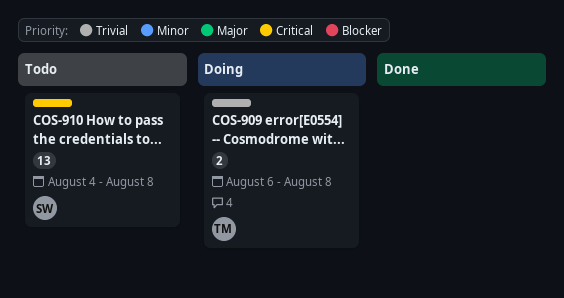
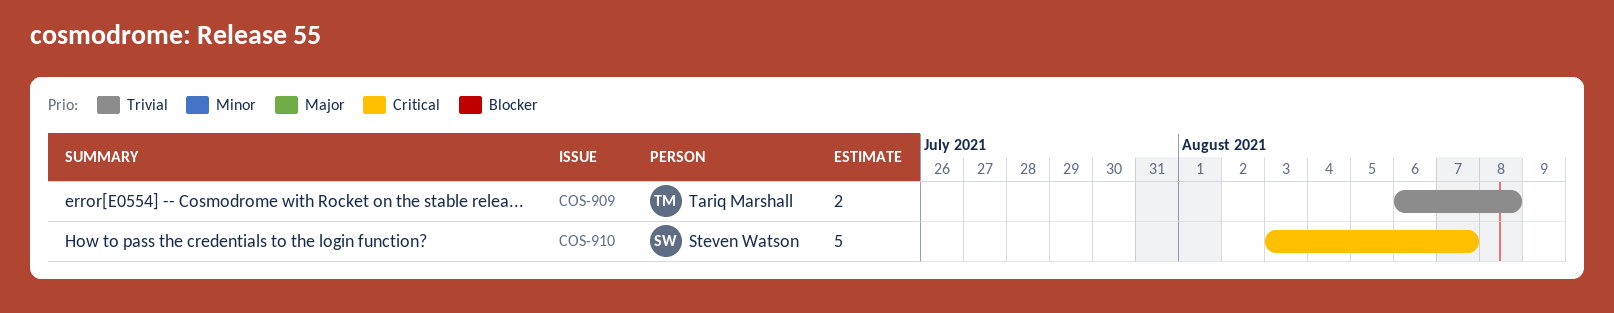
COS-910, estimate: 13 -> 5
COS-910, start: Aug 4 -> Aug 3
COS-910, due: Aug 8 -> Aug 7

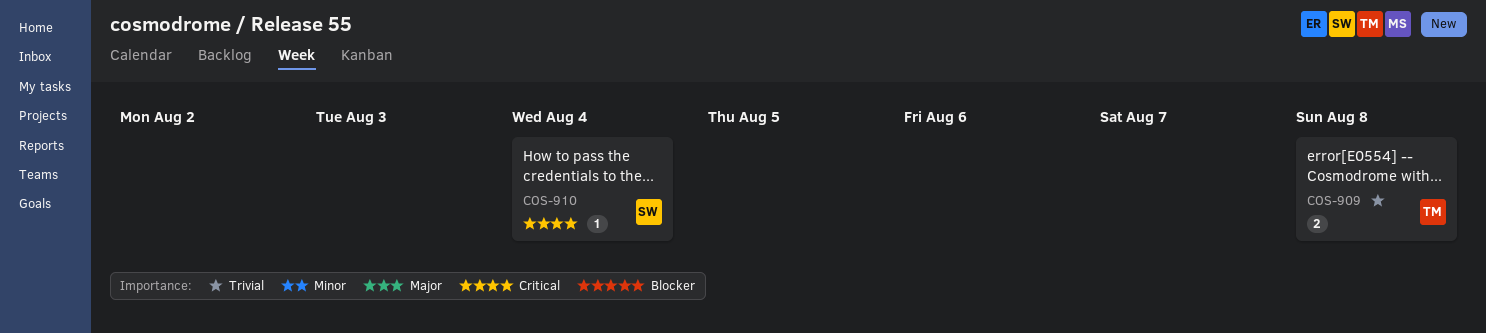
COS-910, estimate: 5 -> 1
COS-910, due: Aug 7 -> Aug 4

